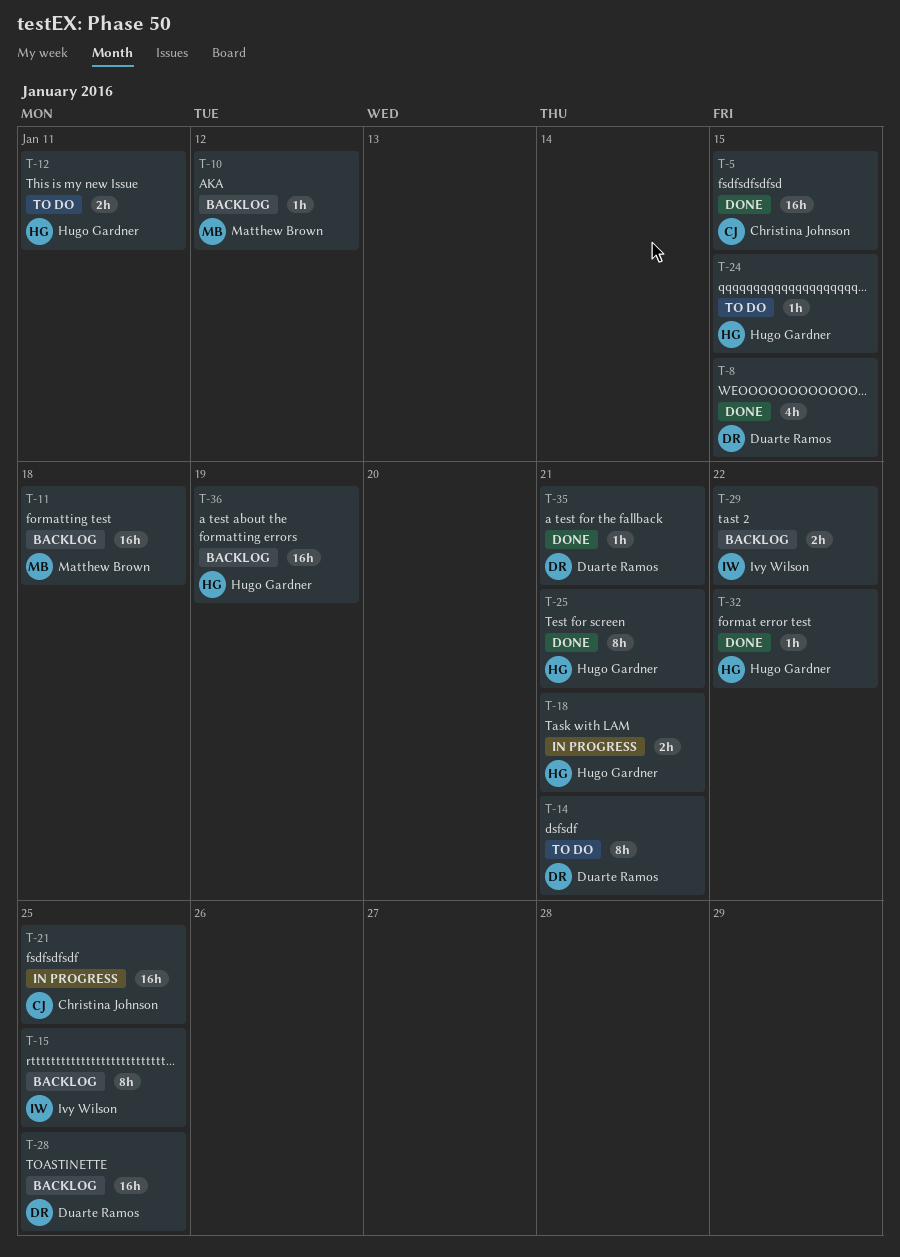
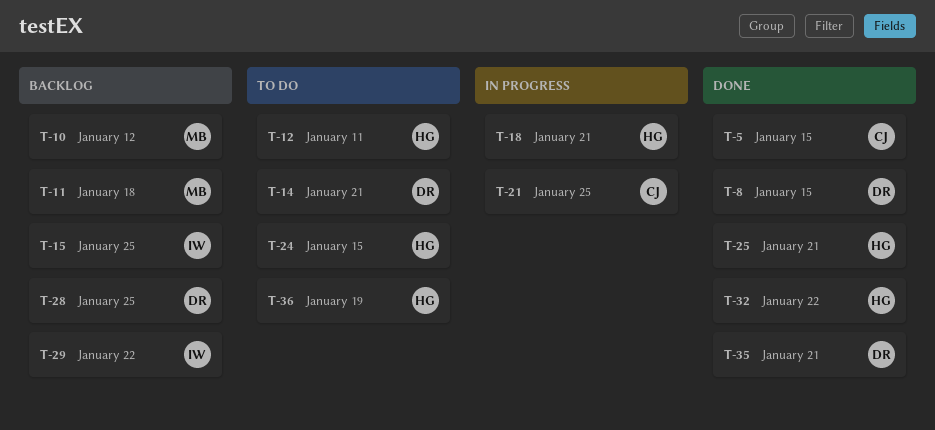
T-36, status: Backlog -> To do

